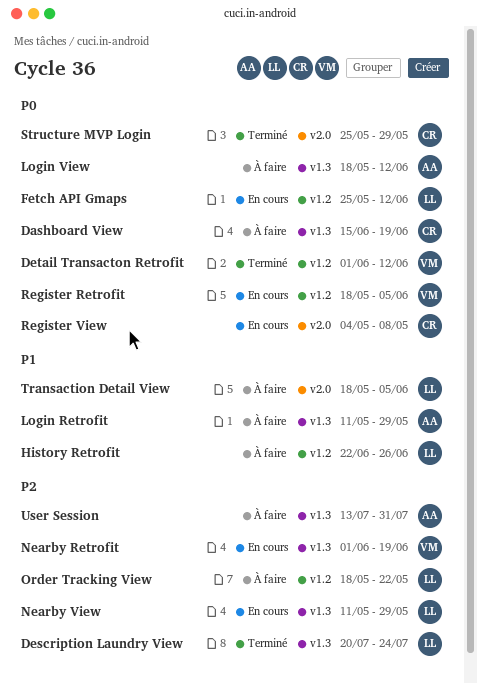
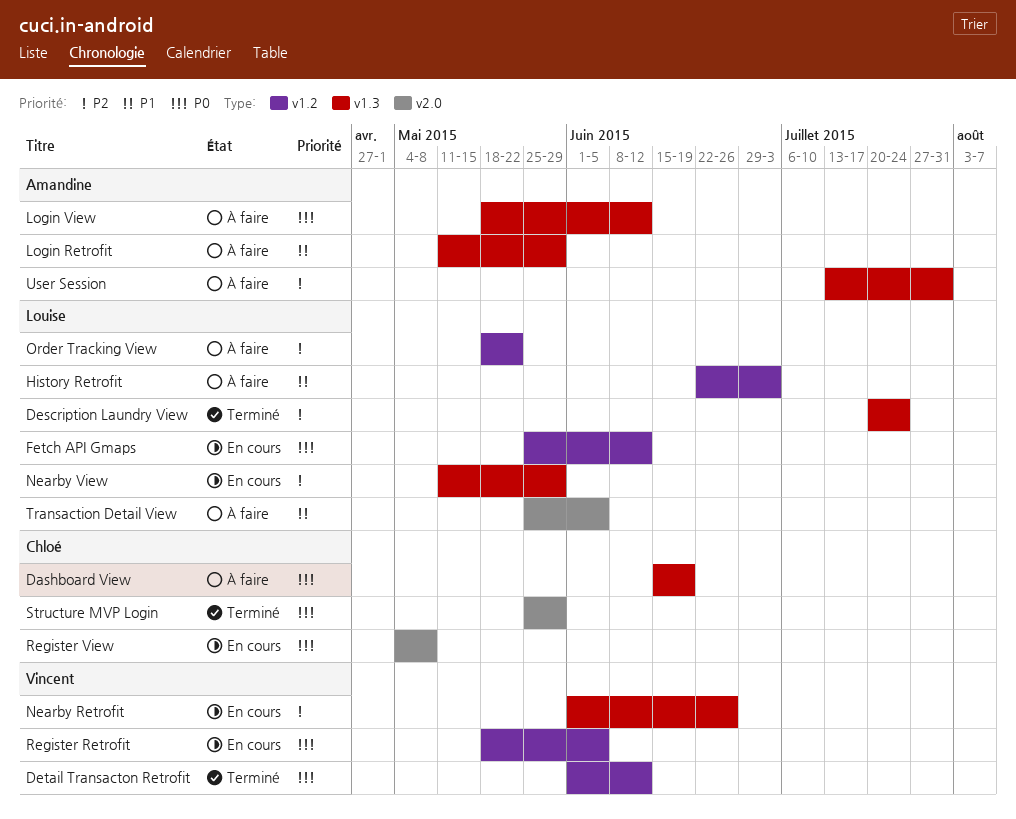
History Retrofit, due: Jun 26 -> Jul 3
Nearby Retrofit, due: Jun 19 -> Jun 26
Transaction Detail View, start: May 18 -> May 25

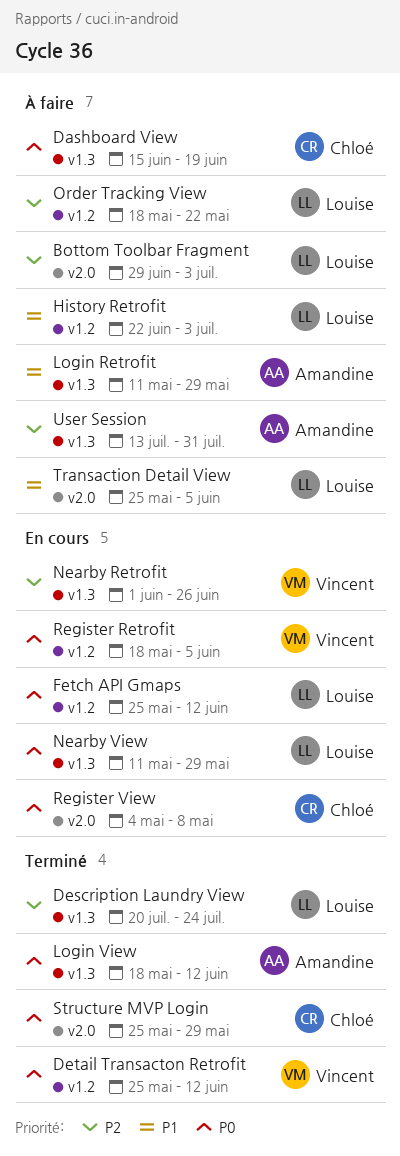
Bottom Toolbar Fragment: none -> present
Detail Transacton Retrofit, start: Jun 1 -> May 25
Login View, status: À faire -> Terminé
Nearby View, priority: P2 -> P0

